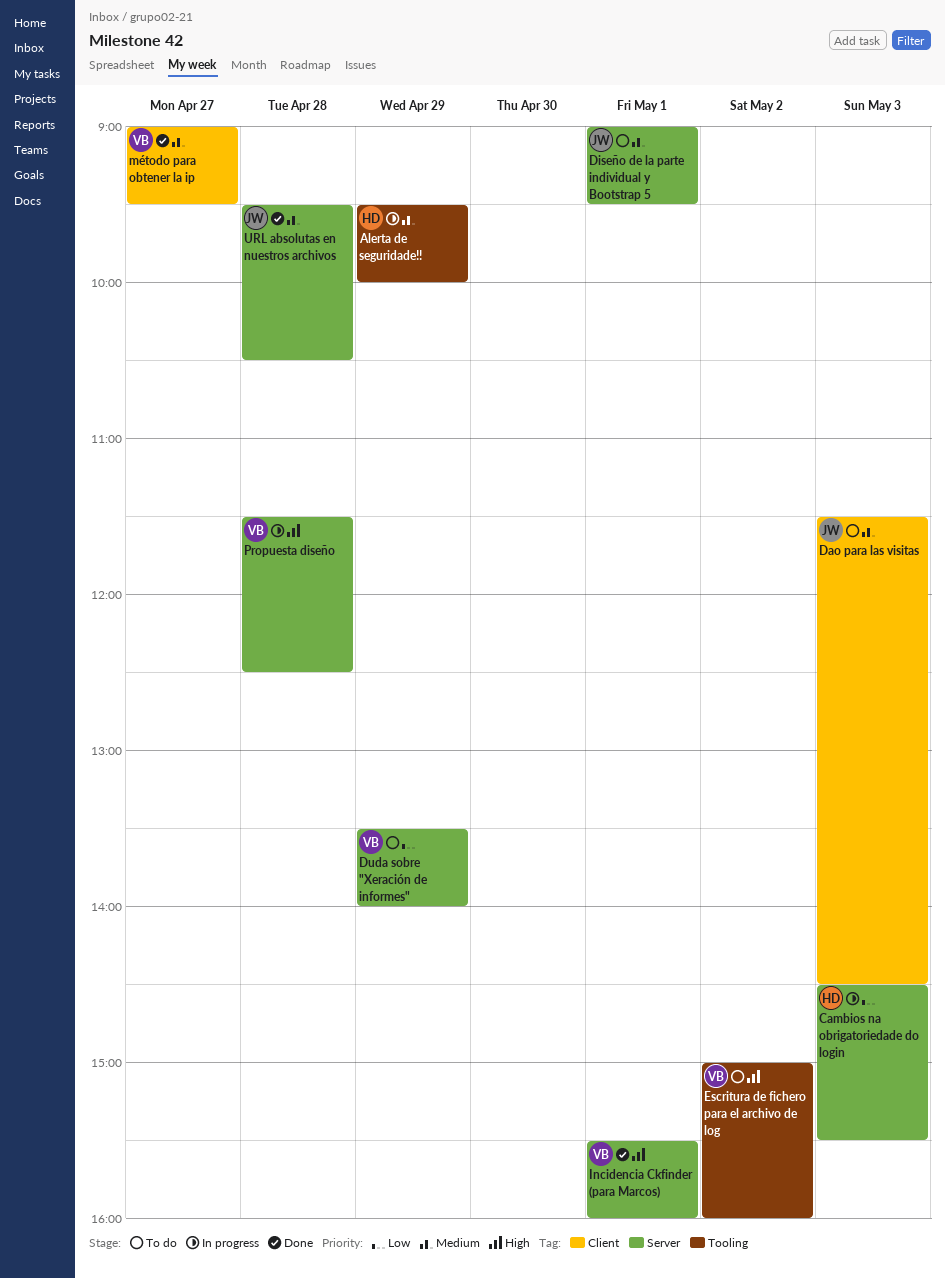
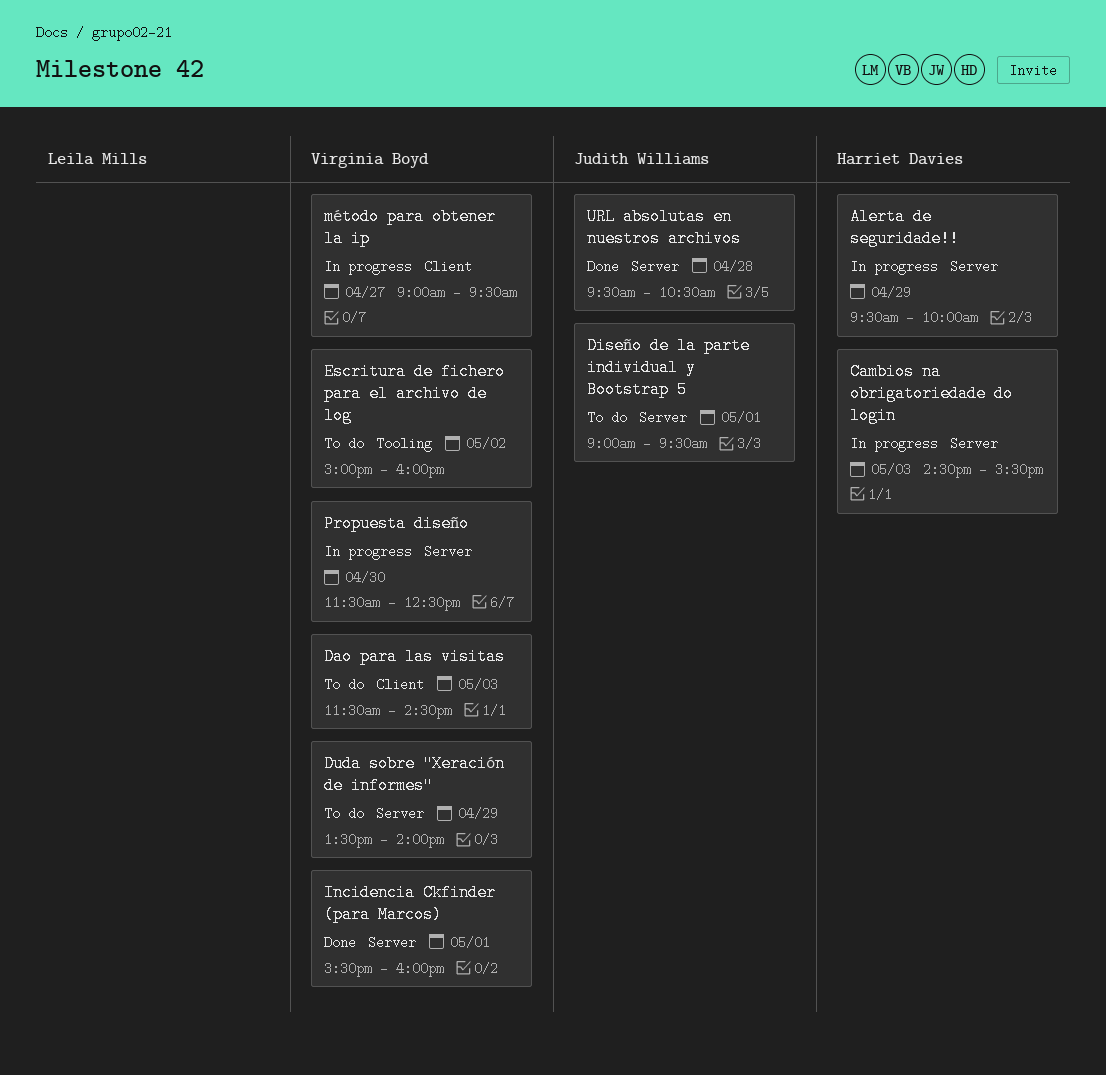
Alerta de seguridade!!, label: Tooling -> Server
Dao para las visitas, owner: Judith Williams -> Virginia Boyd
método para obtener la ip, status: Done -> In progress
Propuesta diseño, day: Apr 28 -> Apr 30

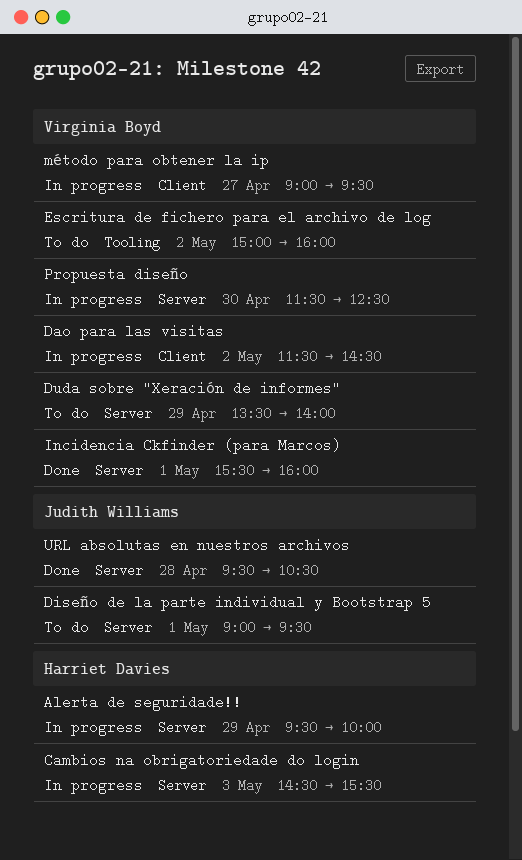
Dao para las visitas, status: To do -> In progress
Dao para las visitas, day: May 3 -> May 2

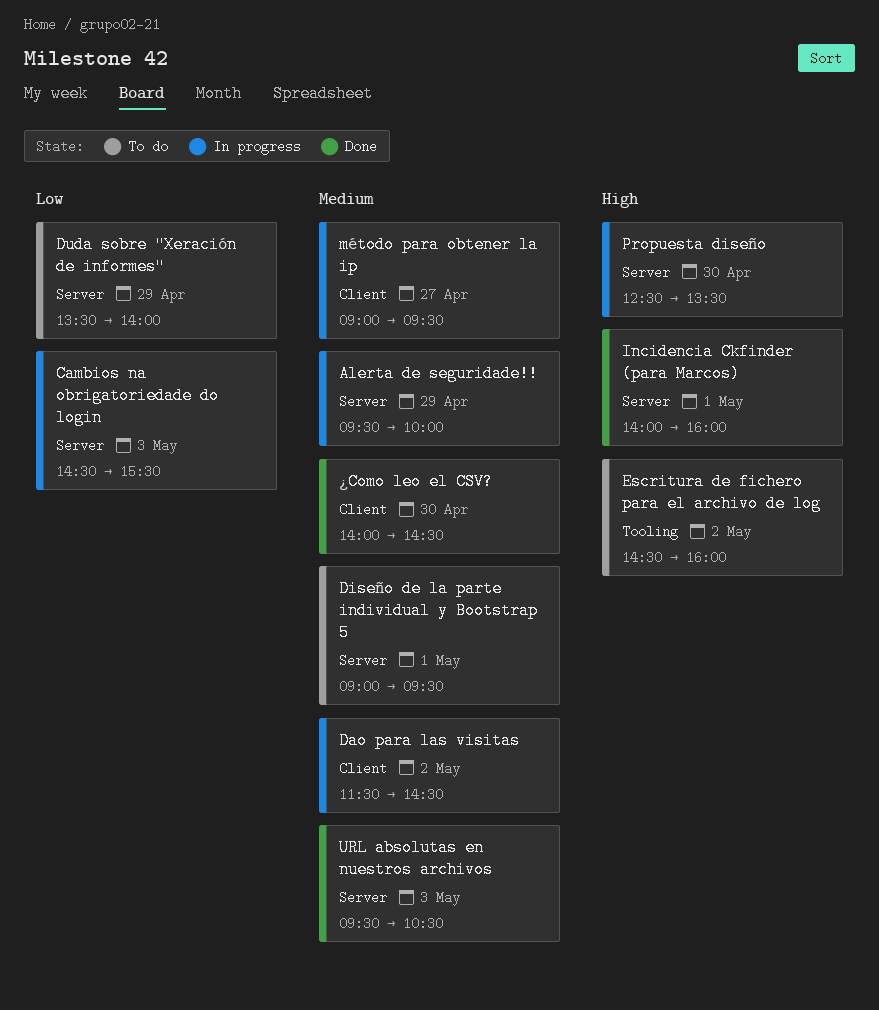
Escritura de fichero para el archivo de log, begins: 15:00 -> 14:30
Incidencia Ckfinder (para Marcos), begins: 15:30 -> 14:00
Propuesta diseño, begins: 11:30 -> 12:30
Propuesta diseño, ends: 12:30 -> 13:30
URL absolutas en nuestros archivos, day: Apr 28 -> May 3
¿Como leo el CSV?: none -> present

